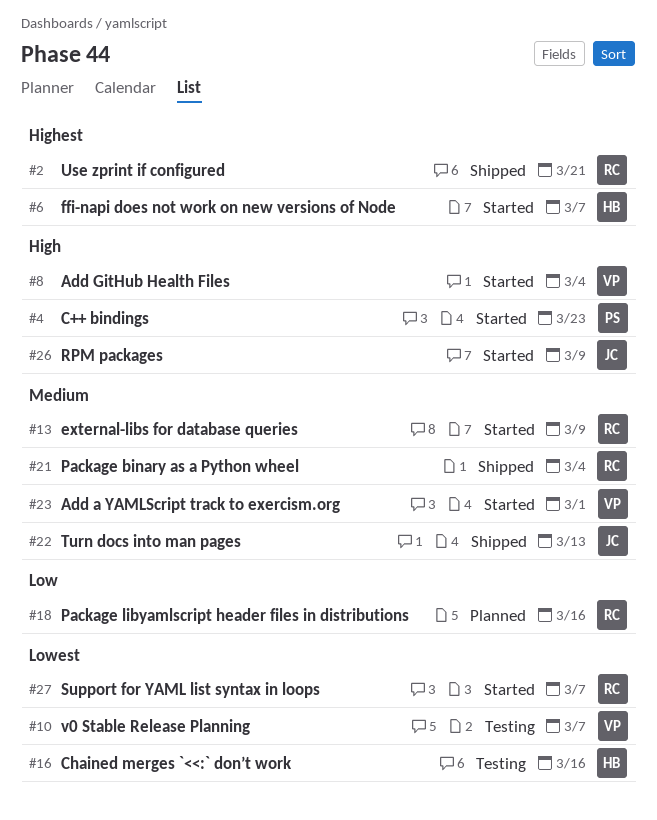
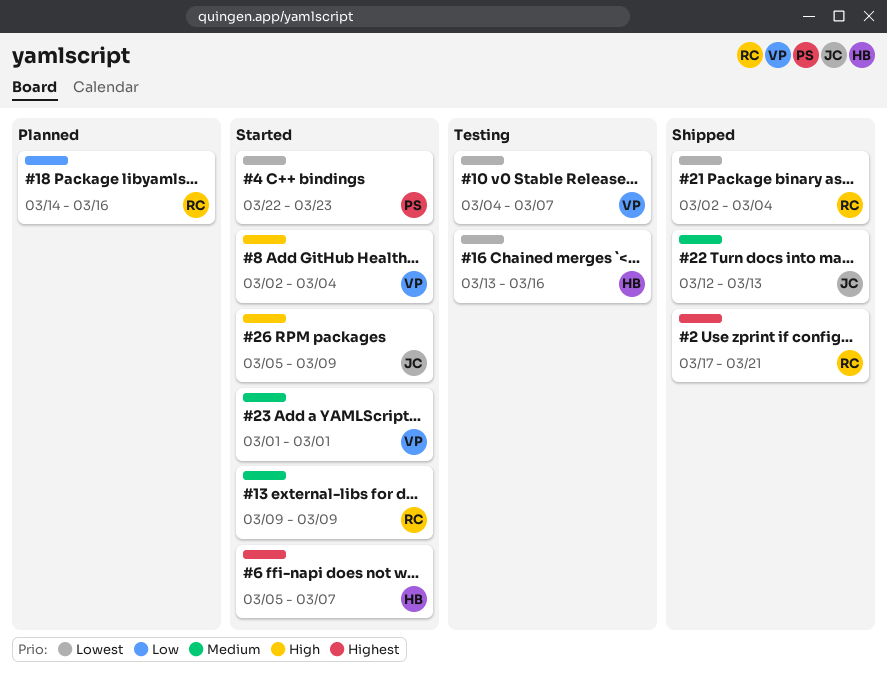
#4, priority: High -> Lowest
#21, priority: Medium -> Lowest
#27: present -> none

